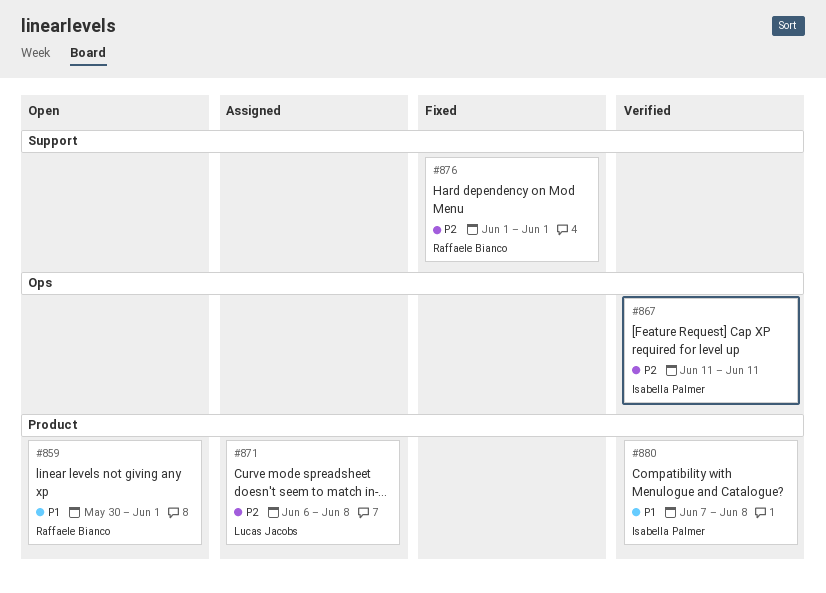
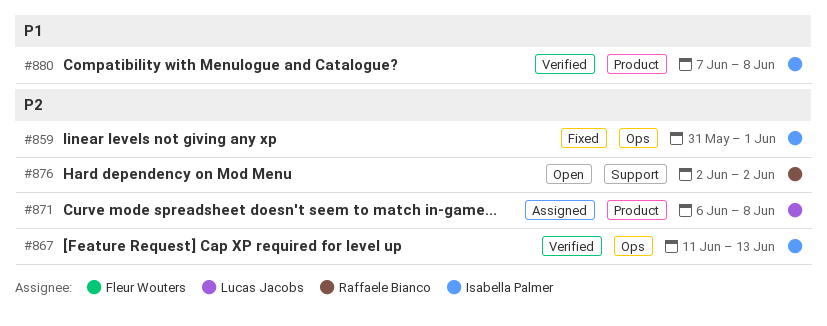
#859, status: Open -> Fixed
#859, owner: Raffaele Bianco -> Isabella Palmer
#859, priority: P1 -> P2
#859, label: Product -> Ops
#859, start: May 30 -> May 31
#867, due: Jun 11 -> Jun 13
#876, status: Fixed -> Open
#876, start: Jun 1 -> Jun 2
#876, due: Jun 1 -> Jun 2

